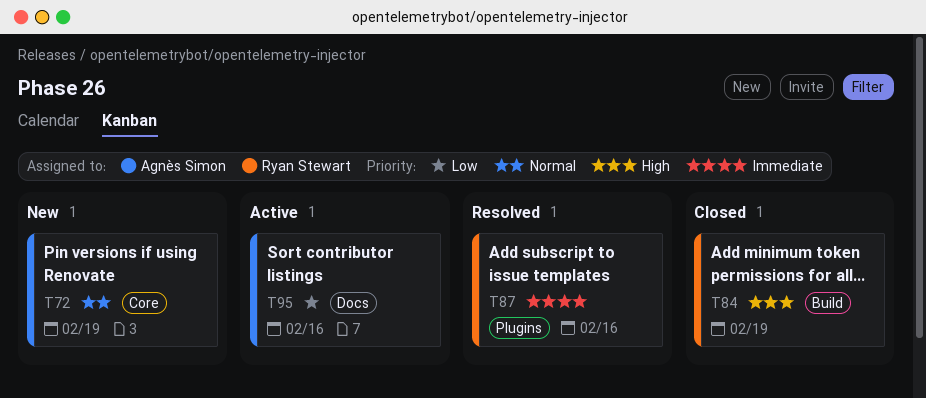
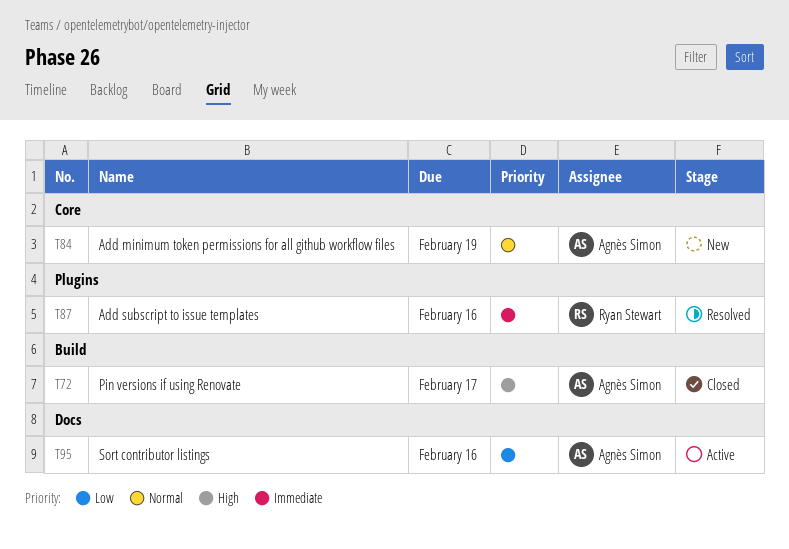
T72, status: New -> Closed
T72, priority: Normal -> High
T72, label: Core -> Build
T72, due: Feb 19 -> Feb 17
T84, status: Closed -> New
T84, owner: Ryan Stewart -> Agnès Simon
T84, priority: High -> Normal
T84, label: Build -> Core

